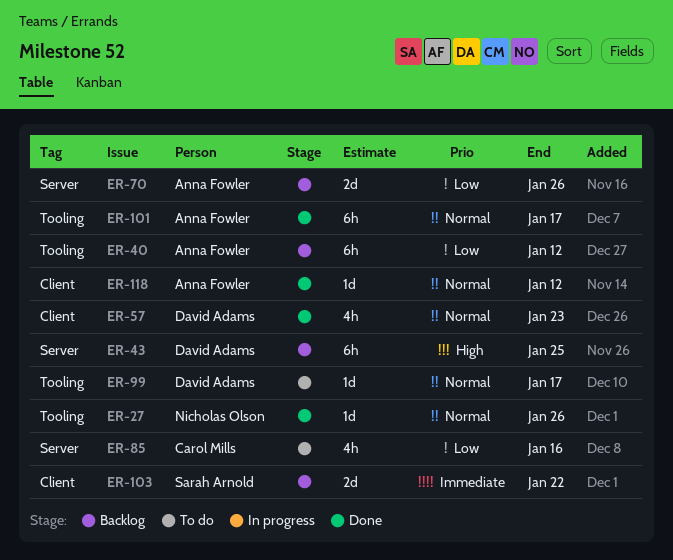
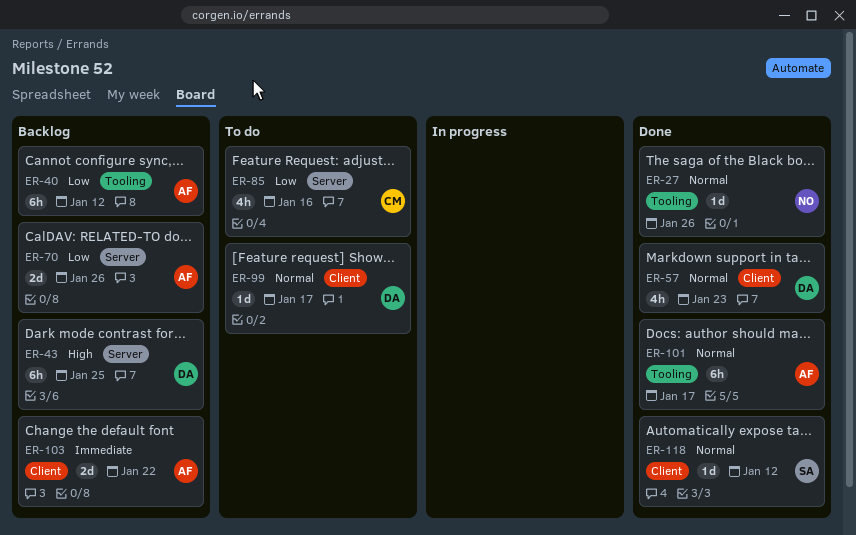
ER-99, label: Tooling -> Client
ER-103, owner: Sarah Arnold -> Anna Fowler
ER-118, owner: Anna Fowler -> Sarah Arnold

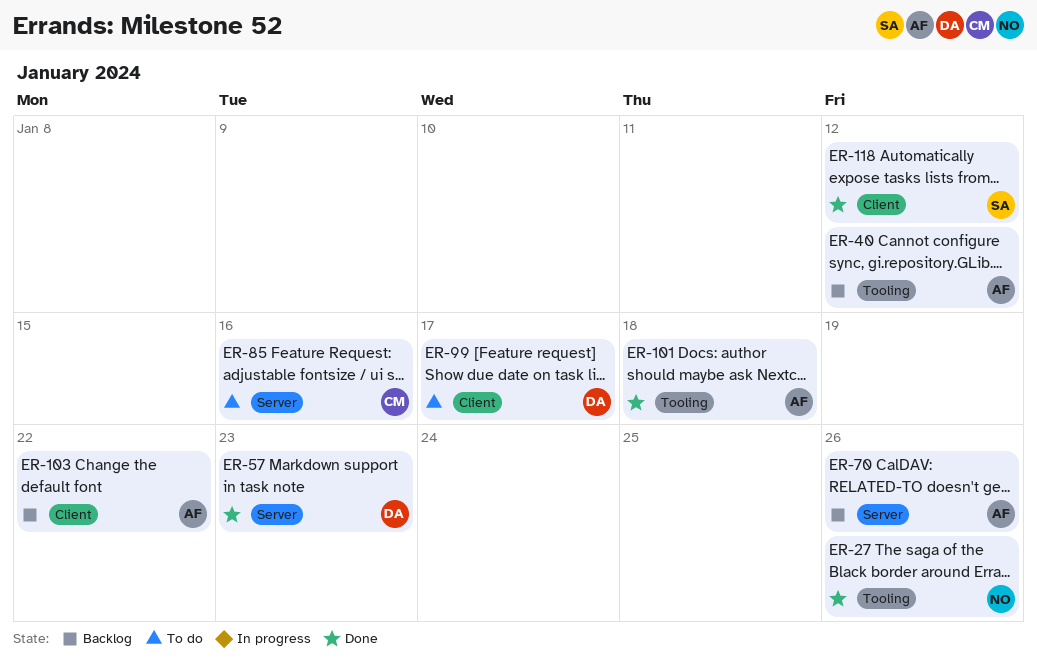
ER-43: present -> none
ER-57, label: Client -> Server
ER-101, due: Jan 17 -> Jan 18

